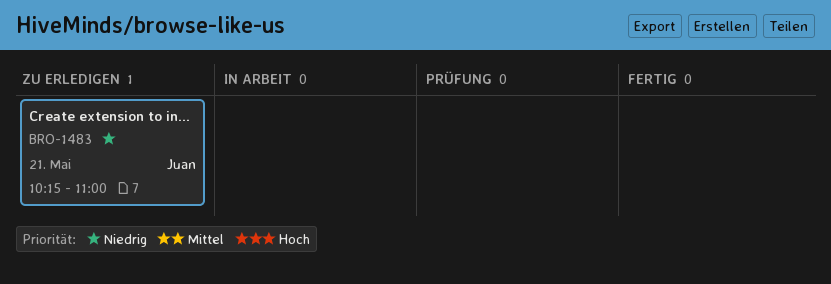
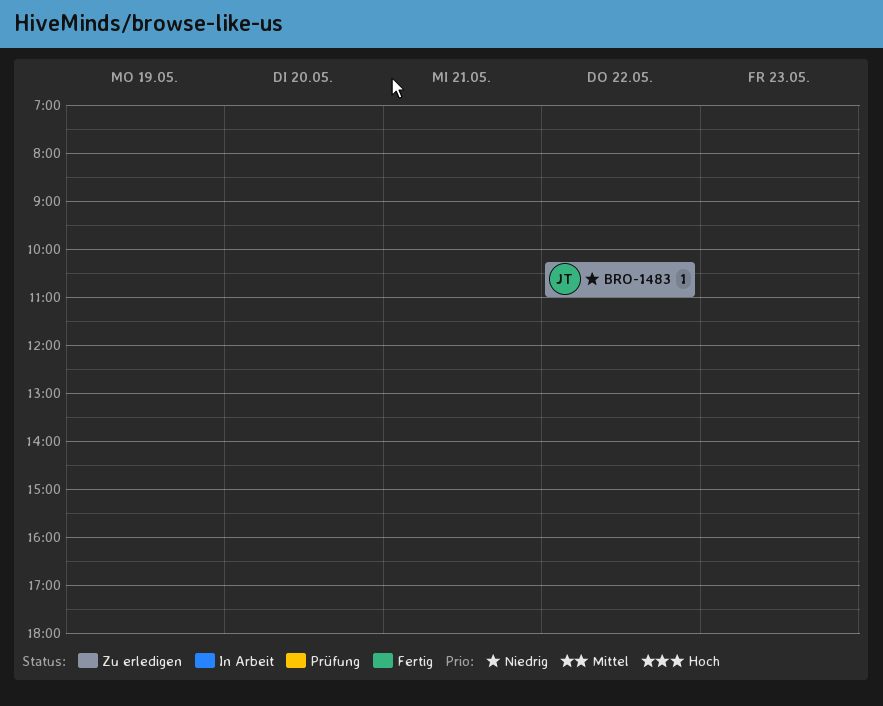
BRO-1483, day: May 21 -> May 22

